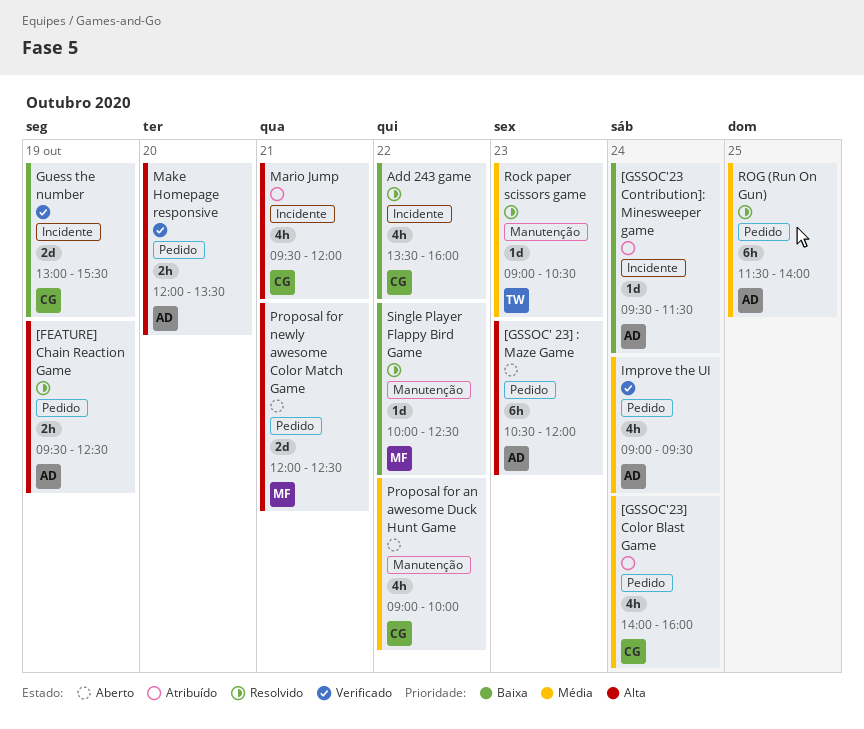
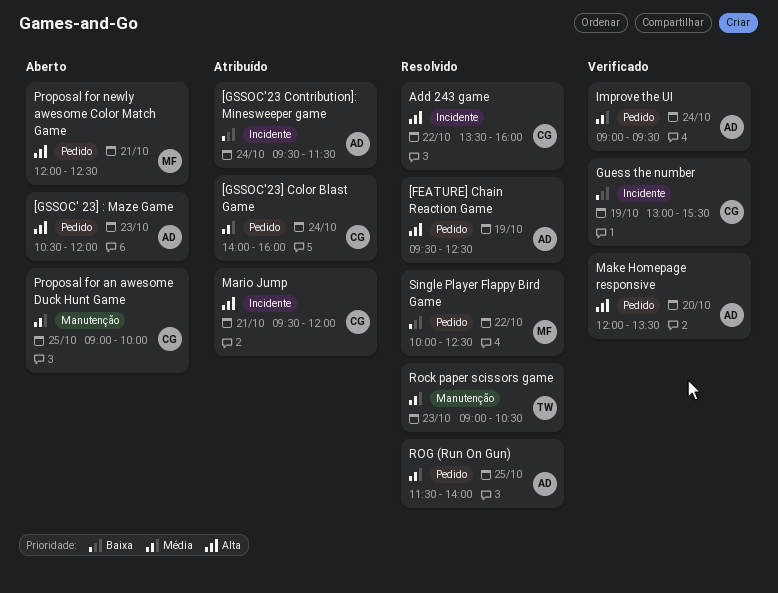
Add 243 game, priority: Baixa -> Alta
Proposal for an awesome Duck Hunt Game, day: Oct 22 -> Oct 25
Single Player Flappy Bird Game, label: Manutenção -> Pedido

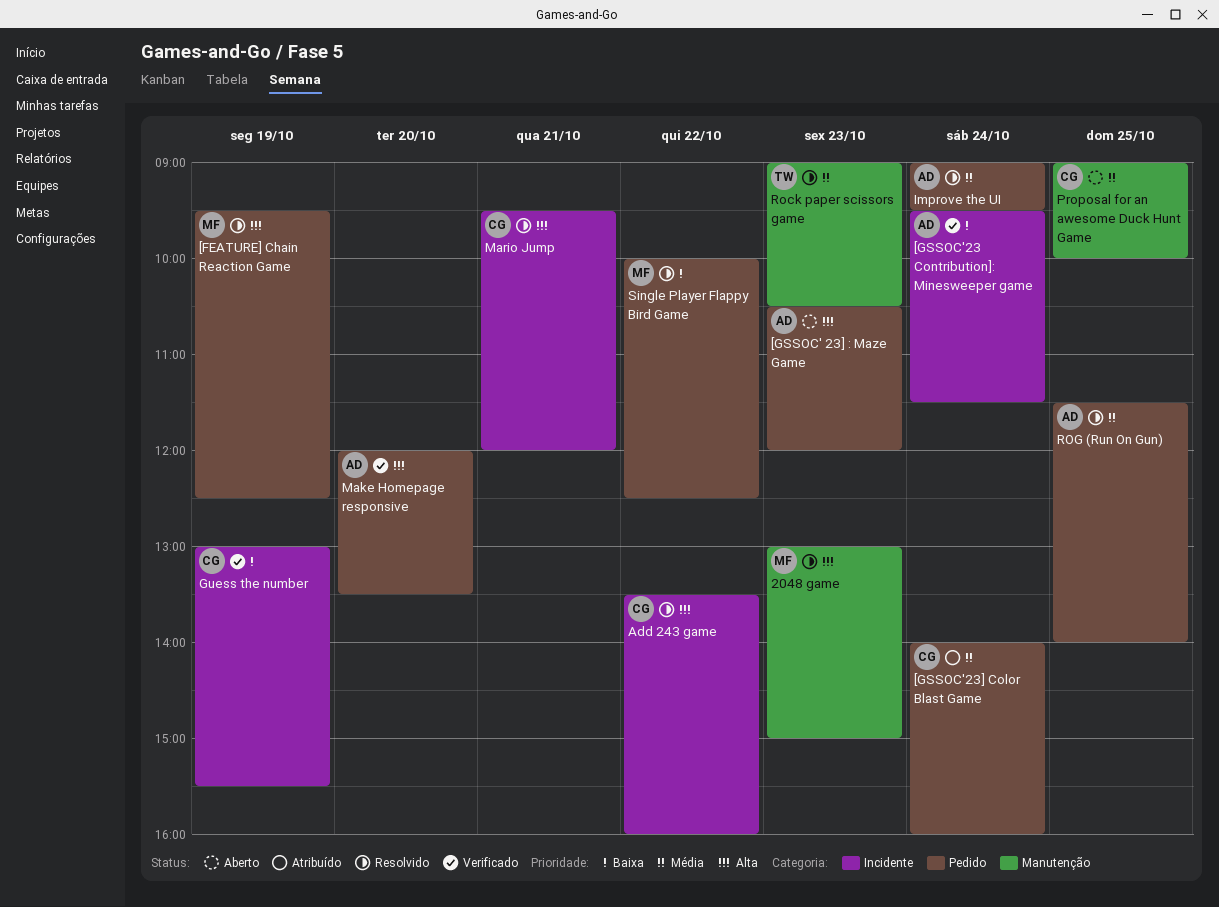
2048 game: none -> present
[FEATURE] Chain Reaction Game, owner: AD -> MF
[GSSOC'23 Contribution]: Minesweeper game, status: Atribuído -> Verificado
Improve the UI, status: Verificado -> Resolvido
Mario Jump, status: Atribuído -> Resolvido
Proposal for newly awesome Color Match Game: present -> none

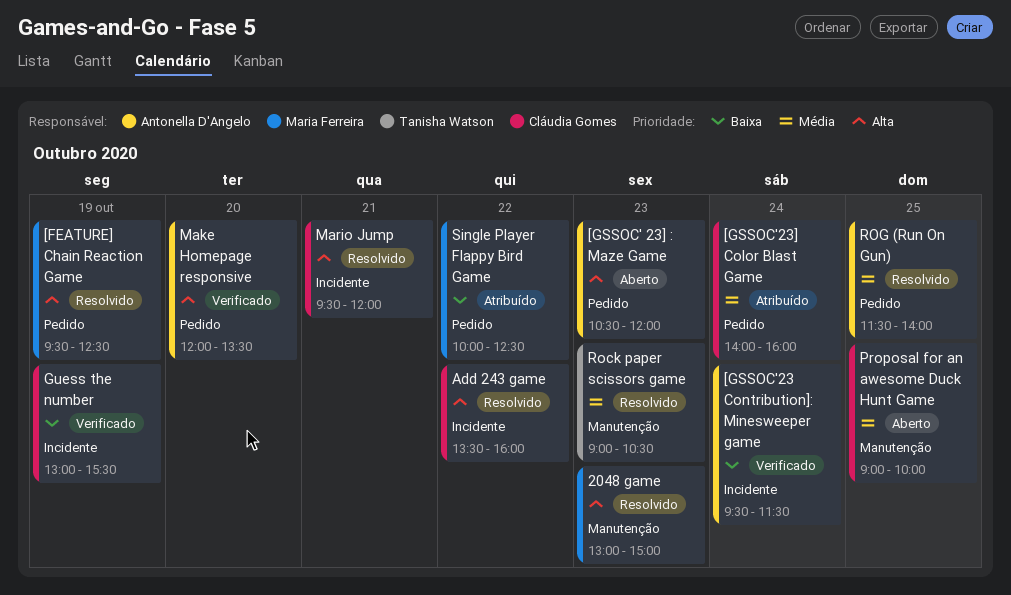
Improve the UI: present -> none
Single Player Flappy Bird Game, status: Resolvido -> Atribuído

